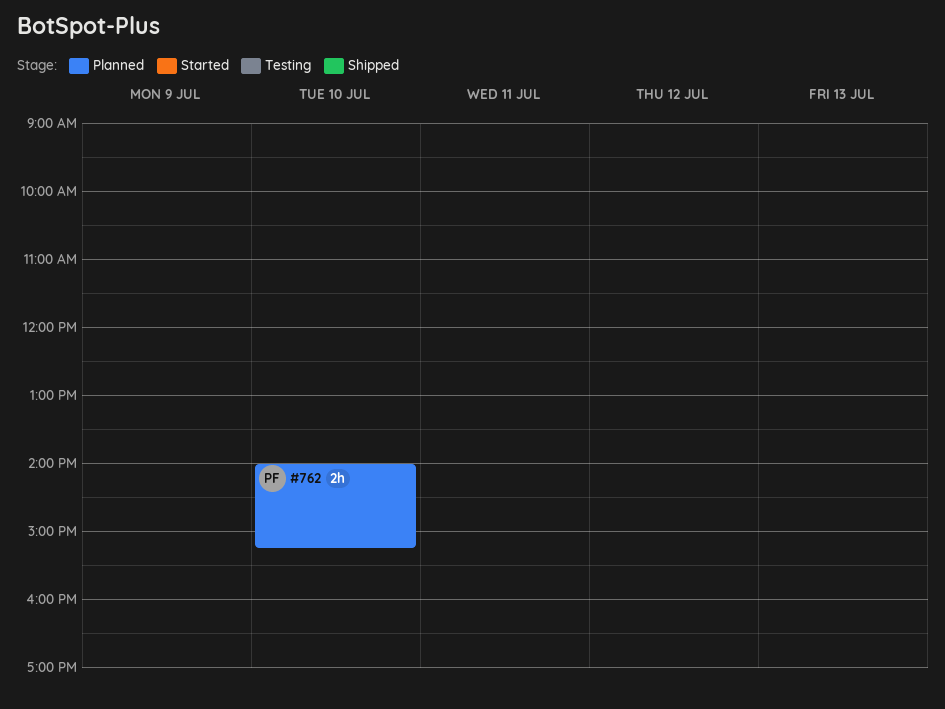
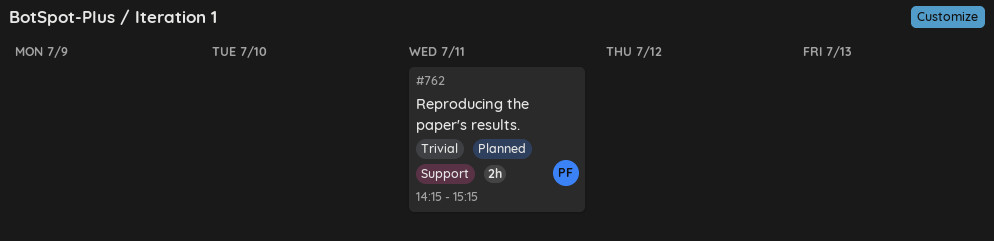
#762, day: Jul 10 -> Jul 11
#762, begins: 14:00 -> 14:15

